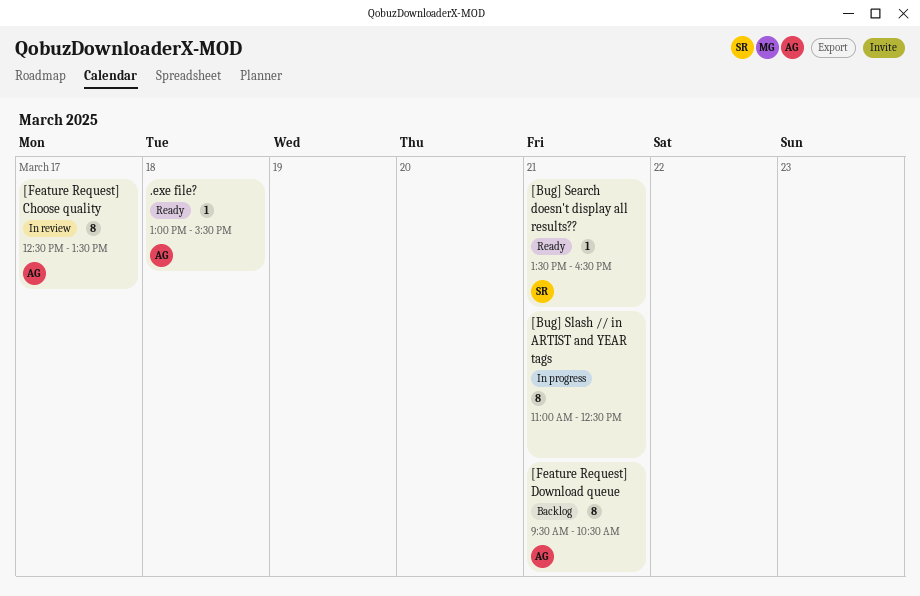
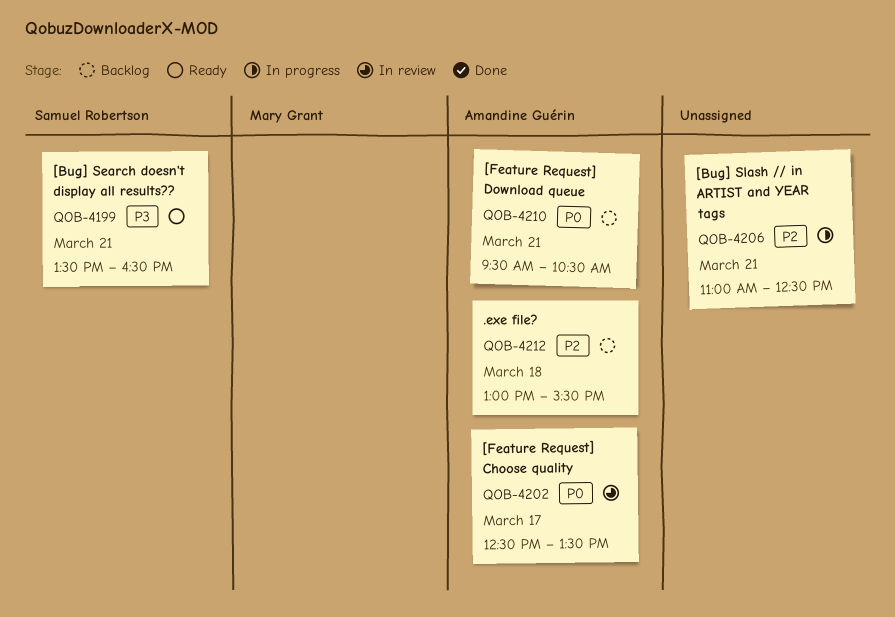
.exe file?, status: Ready -> Backlog

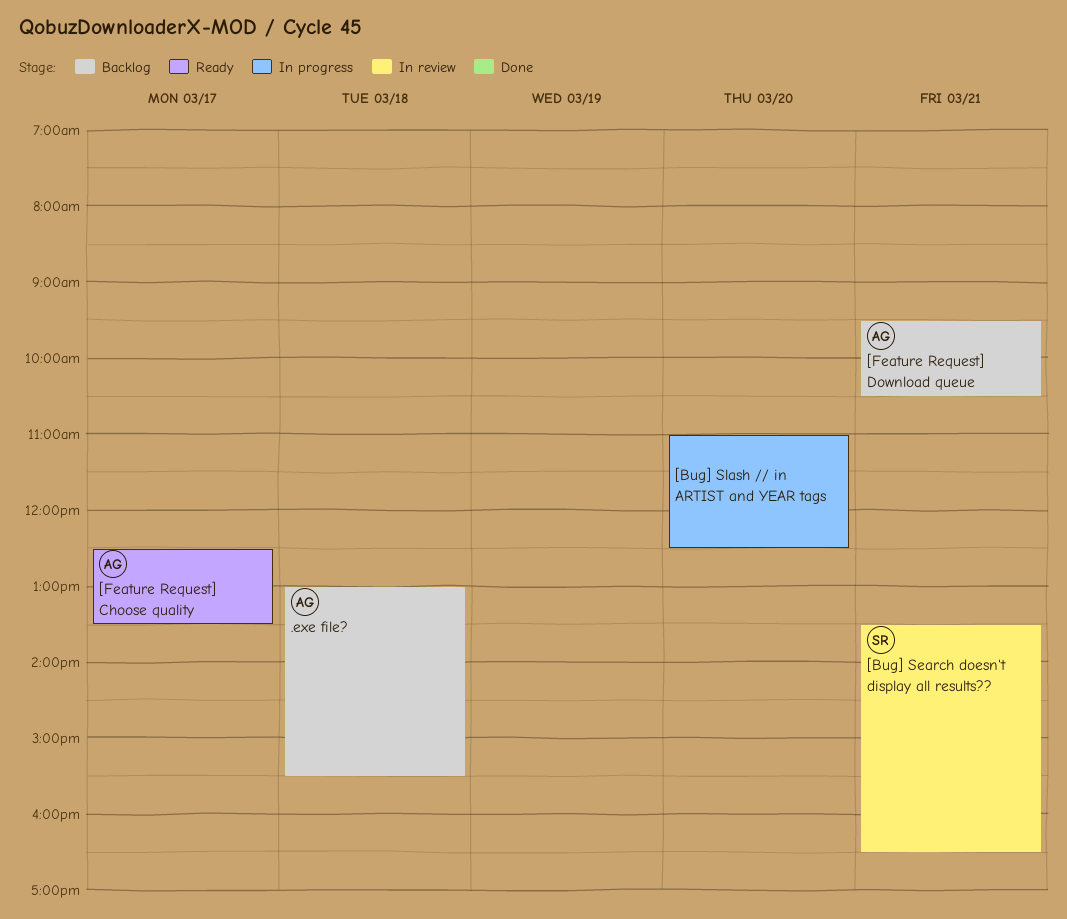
[Bug] Search doesn't display all results??, status: Ready -> In review
[Bug] Slash // in ARTIST and YEAR tags, day: Mar 21 -> Mar 20
[Feature Request] Choose quality, status: In review -> Ready

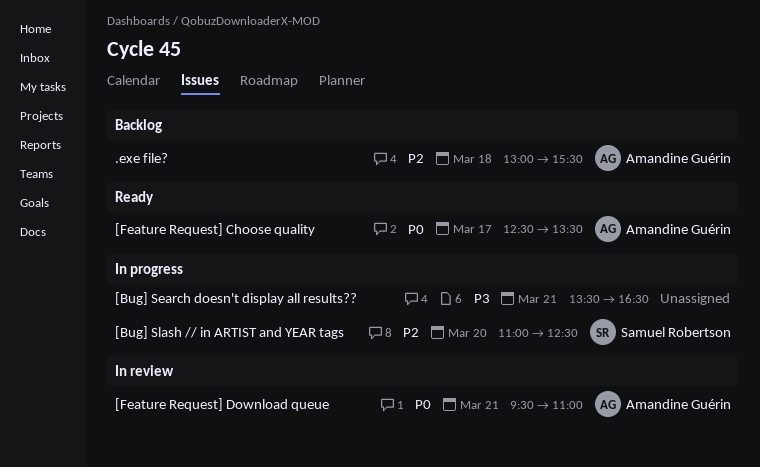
[Bug] Search doesn't display all results??, status: In review -> In progress
[Bug] Search doesn't display all results??, owner: Samuel Robertson -> none
[Bug] Slash // in ARTIST and YEAR tags, owner: none -> Samuel Robertson
[Feature Request] Download queue, status: Backlog -> In review
[Feature Request] Download queue, ends: 10:30 -> 11:00

